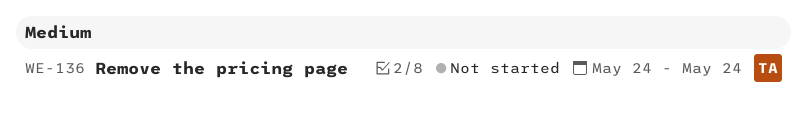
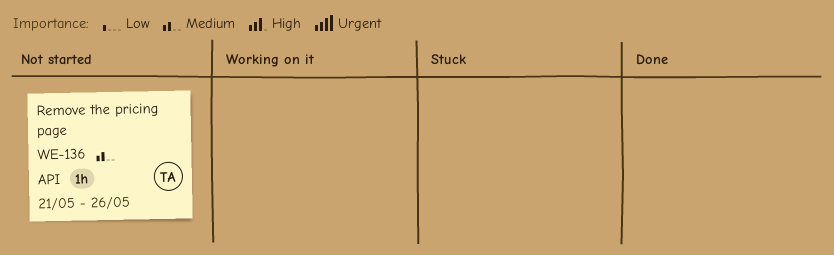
WE-136, start: May 24 -> May 21
WE-136, due: May 24 -> May 26

